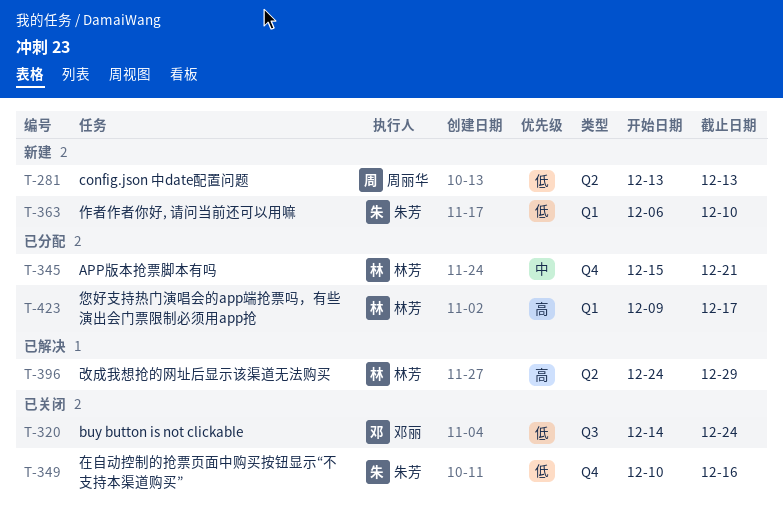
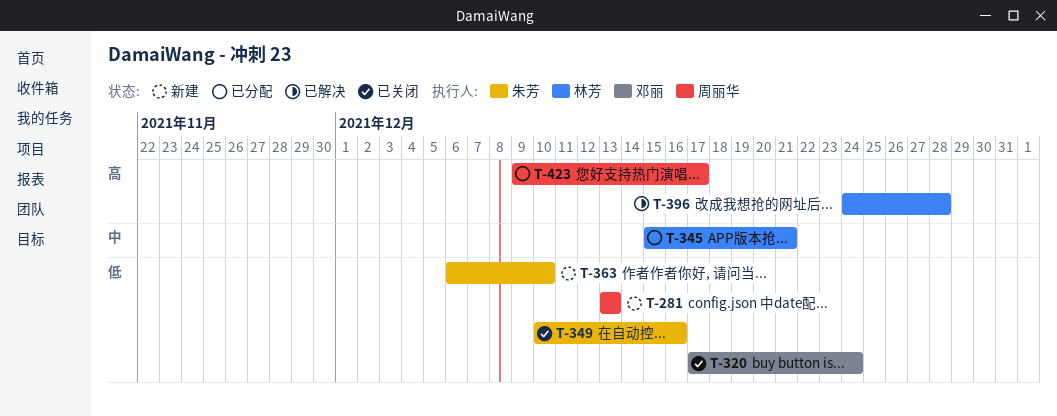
T-320, start: Dec 14 -> Dec 17
T-396, due: Dec 29 -> Dec 28
T-423, owner: 林芳 -> 周丽华

